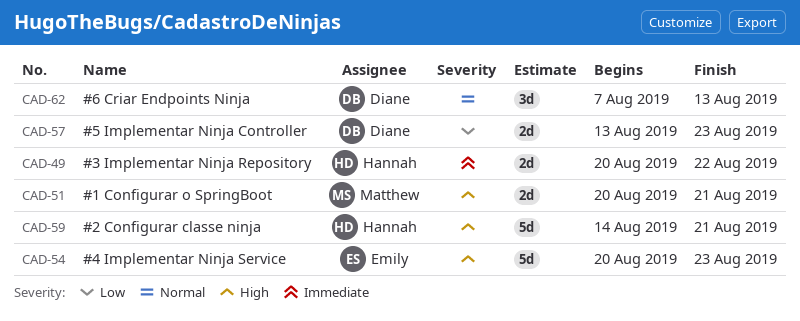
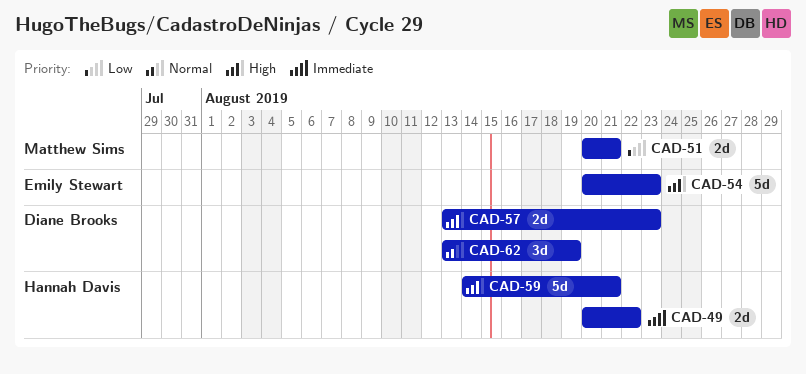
CAD-51, priority: High -> Low
CAD-57, priority: Low -> High
CAD-62, start: Aug 7 -> Aug 13
CAD-62, due: Aug 13 -> Aug 19

